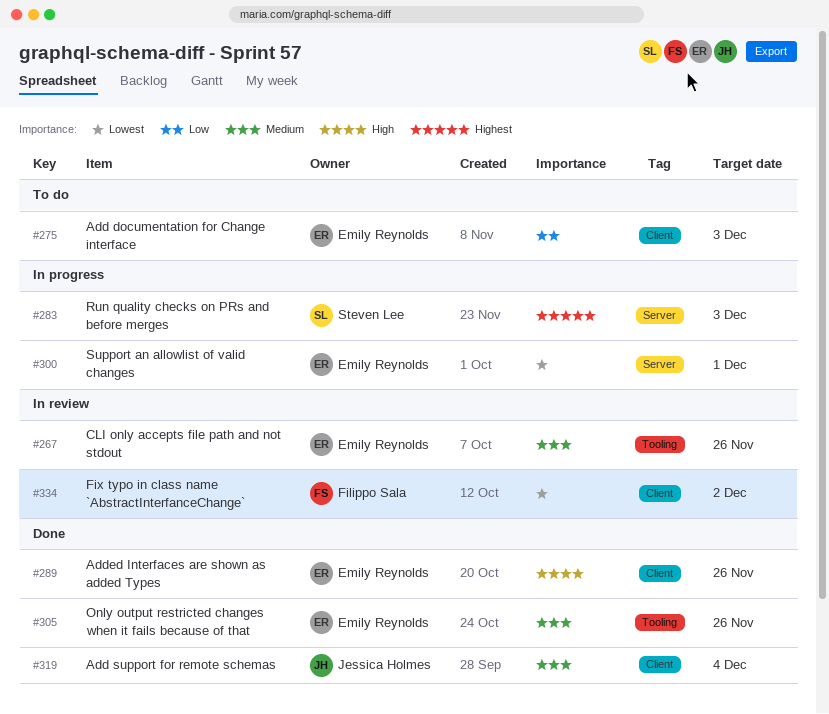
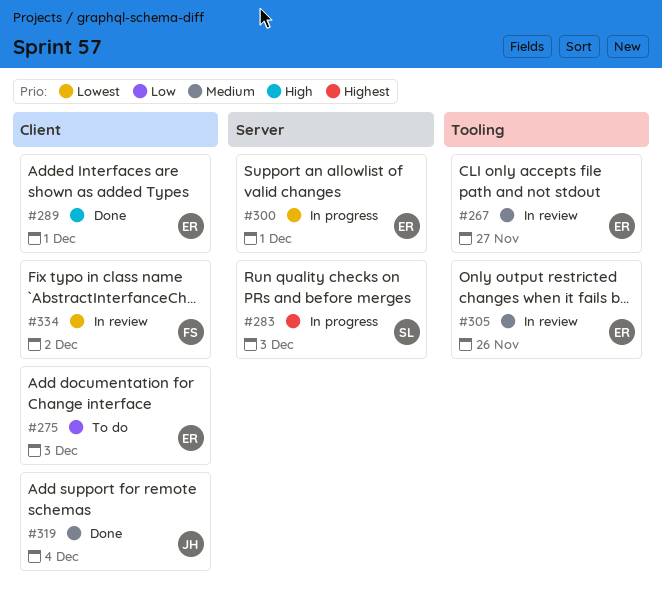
#267, due: Nov 26 -> Nov 27
#289, due: Nov 26 -> Dec 1
#305, status: Done -> In review

